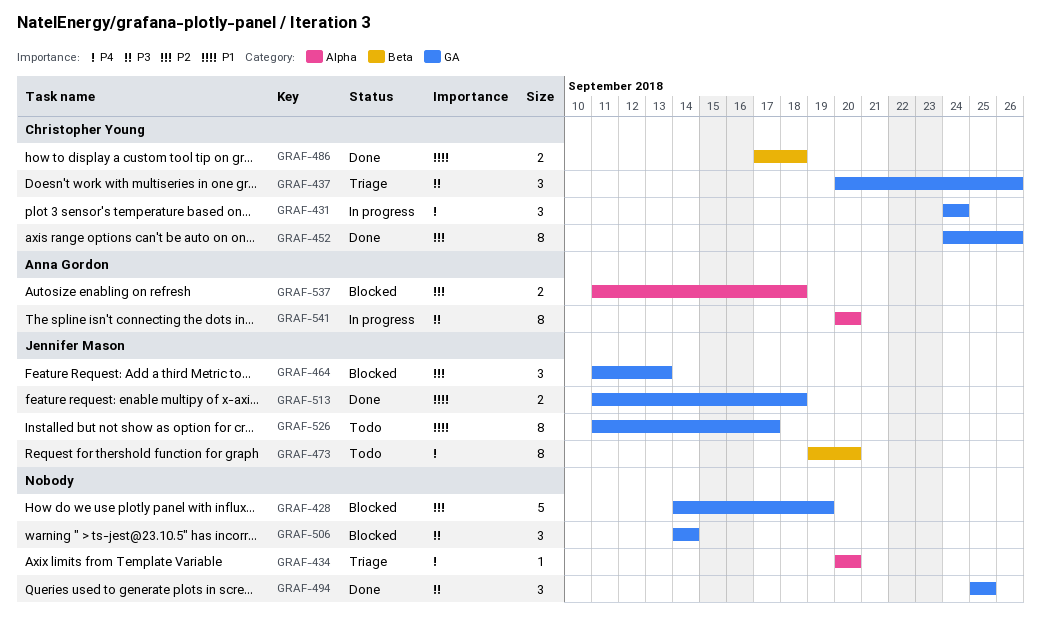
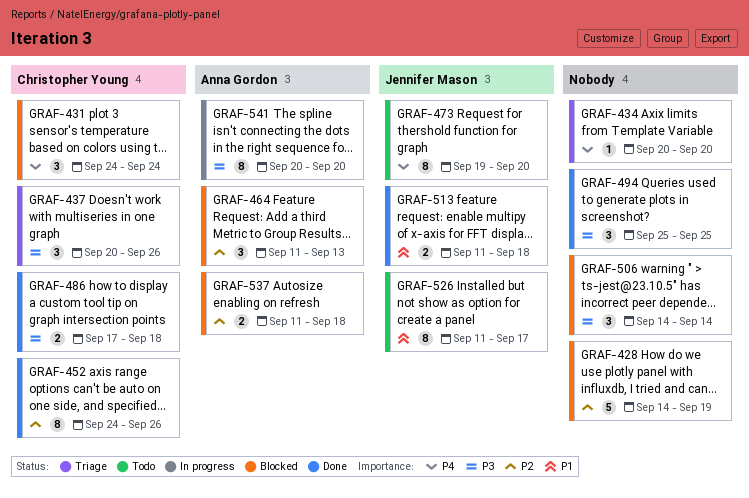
GRAF-431, status: In progress -> Blocked
GRAF-464, owner: Jennifer Mason -> Anna Gordon
GRAF-486, priority: P1 -> P3

